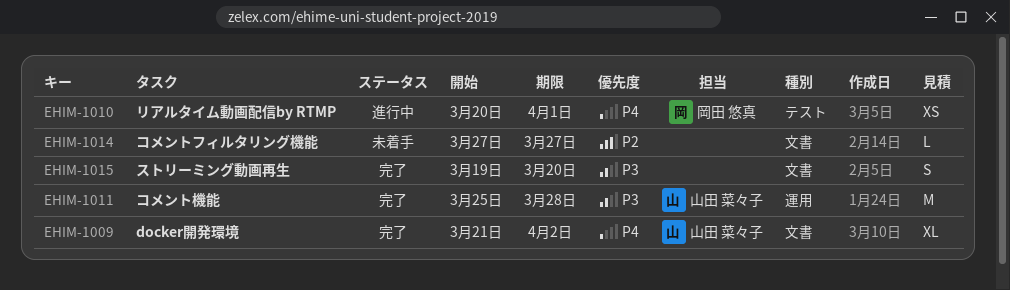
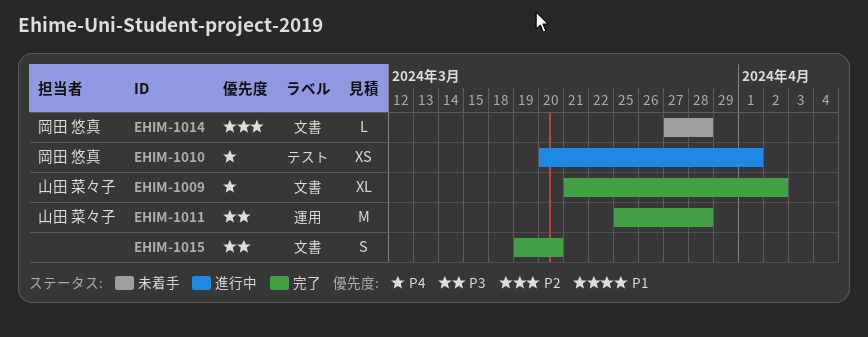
EHIM-1014, owner: none -> 岡田 悠真
EHIM-1014, due: Mar 27 -> Mar 28

